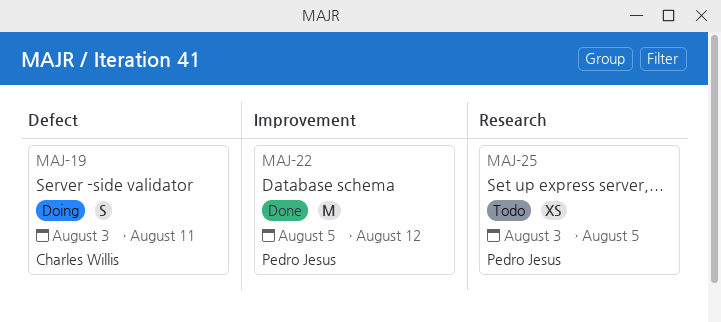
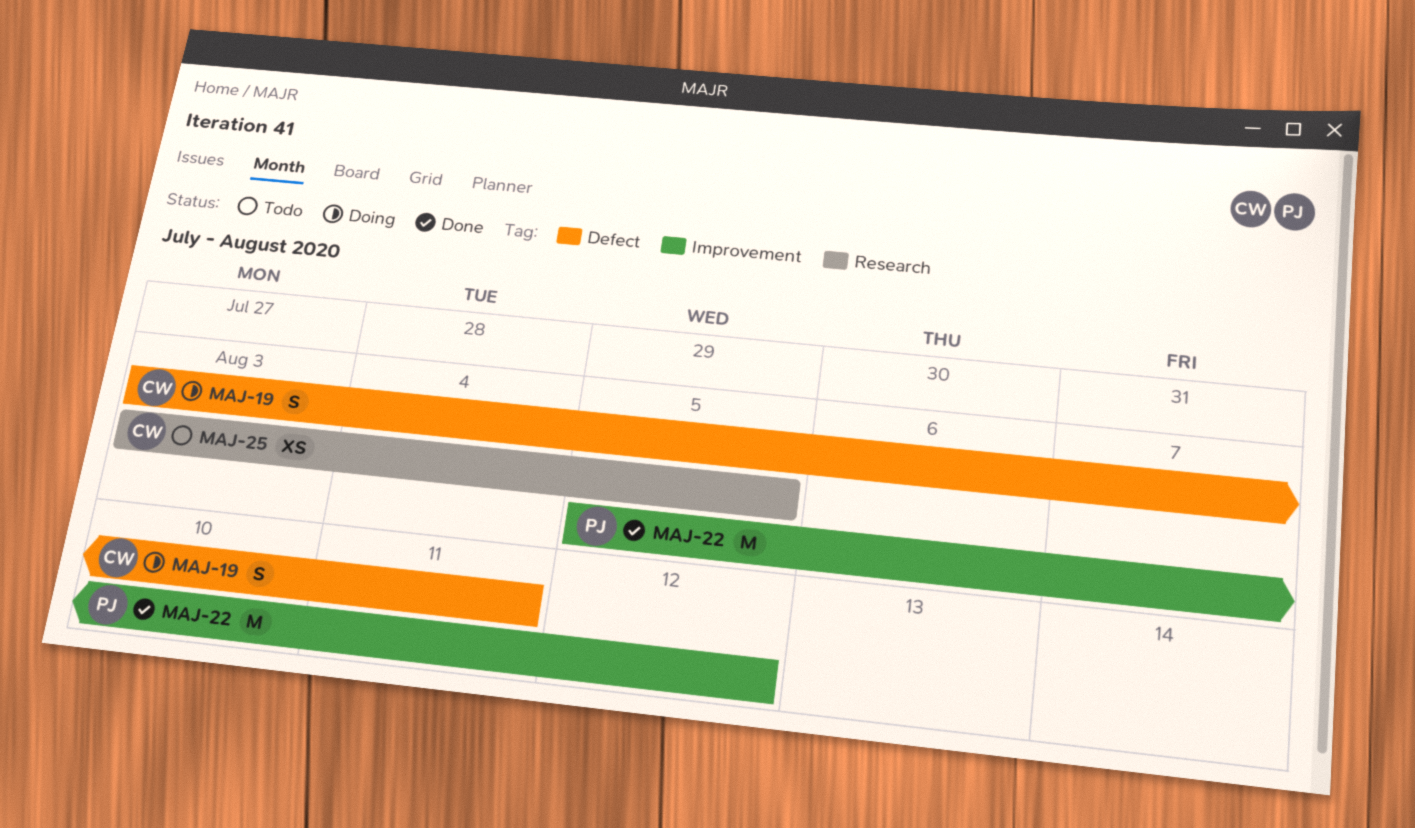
MAJ-25, owner: Pedro Jesus -> Charles Willis

